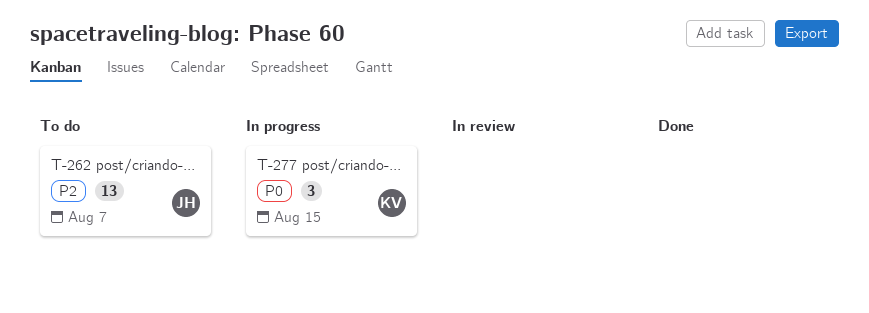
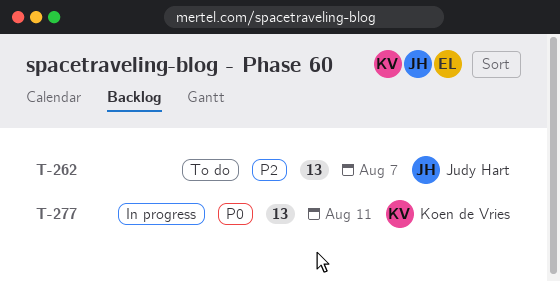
T-277, estimate: 3 -> 13
T-277, due: Aug 15 -> Aug 11

